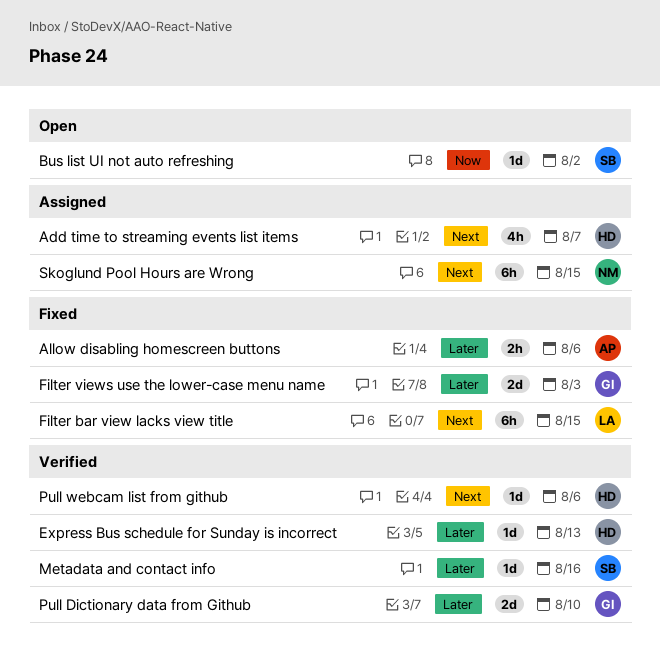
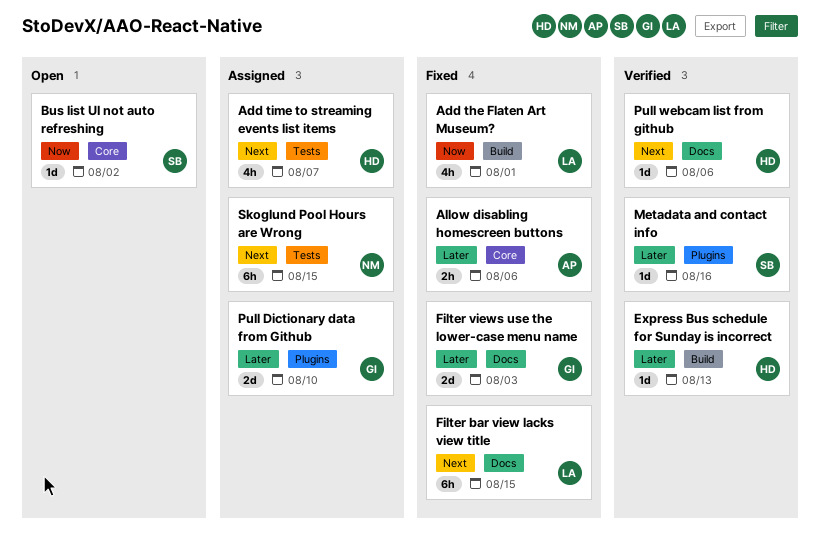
Add the Flaten Art Museum?: none -> present
Pull Dictionary data from Github, status: Verified -> Assigned

